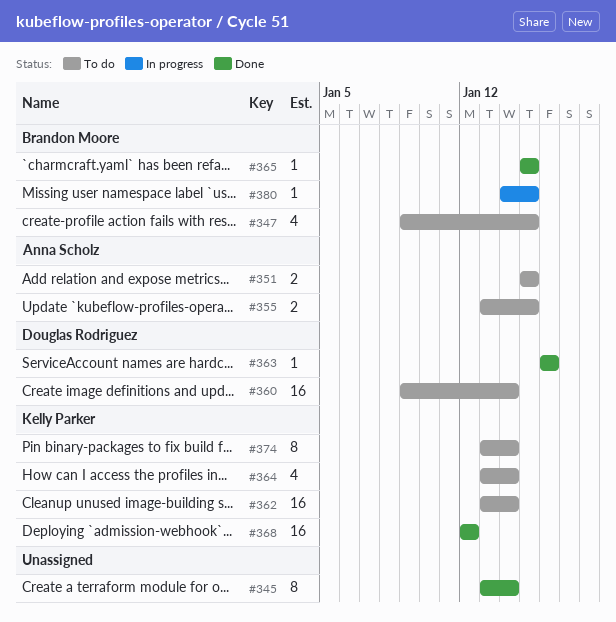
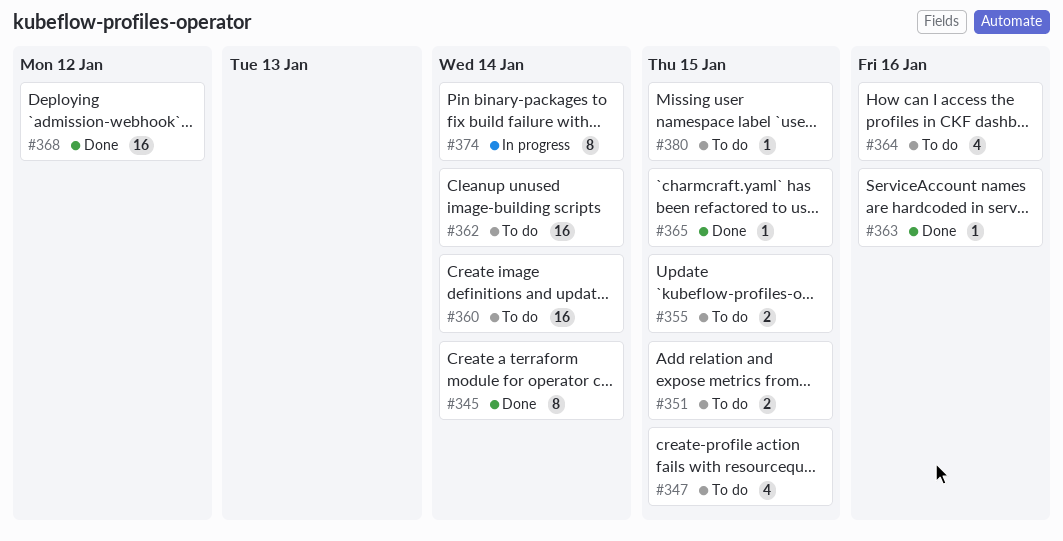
#364, due: Jan 14 -> Jan 16
#374, status: To do -> In progress
#380, status: In progress -> To do

